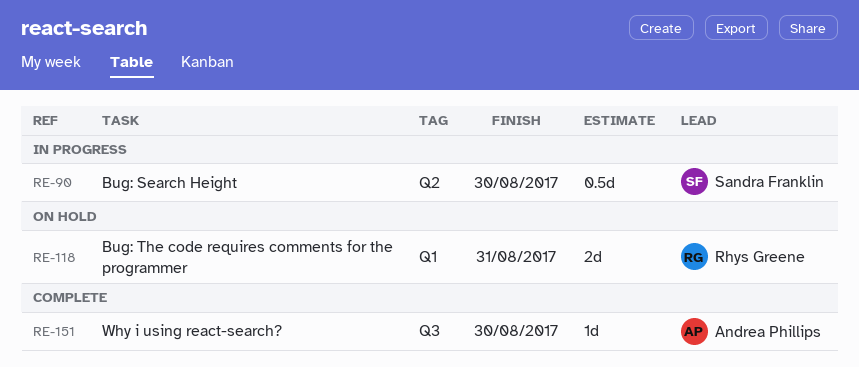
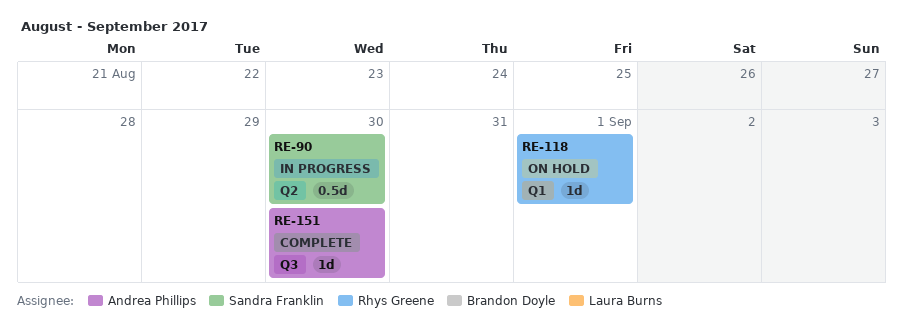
RE-118, estimate: 2d -> 1d
RE-118, due: Aug 31 -> Sep 1

